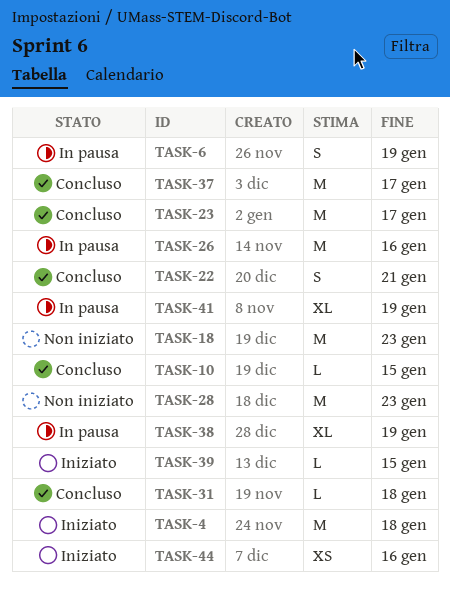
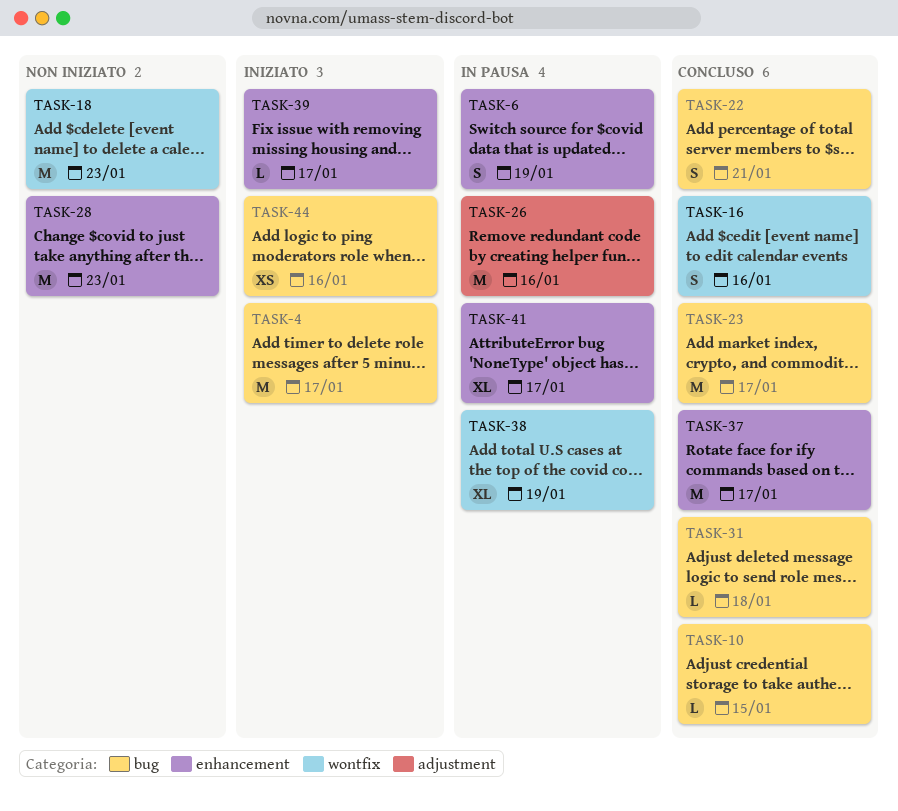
TASK-4, due: Jan 18 -> Jan 17
TASK-16: none -> present
TASK-39, due: Jan 15 -> Jan 17
TASK-41, due: Jan 19 -> Jan 17

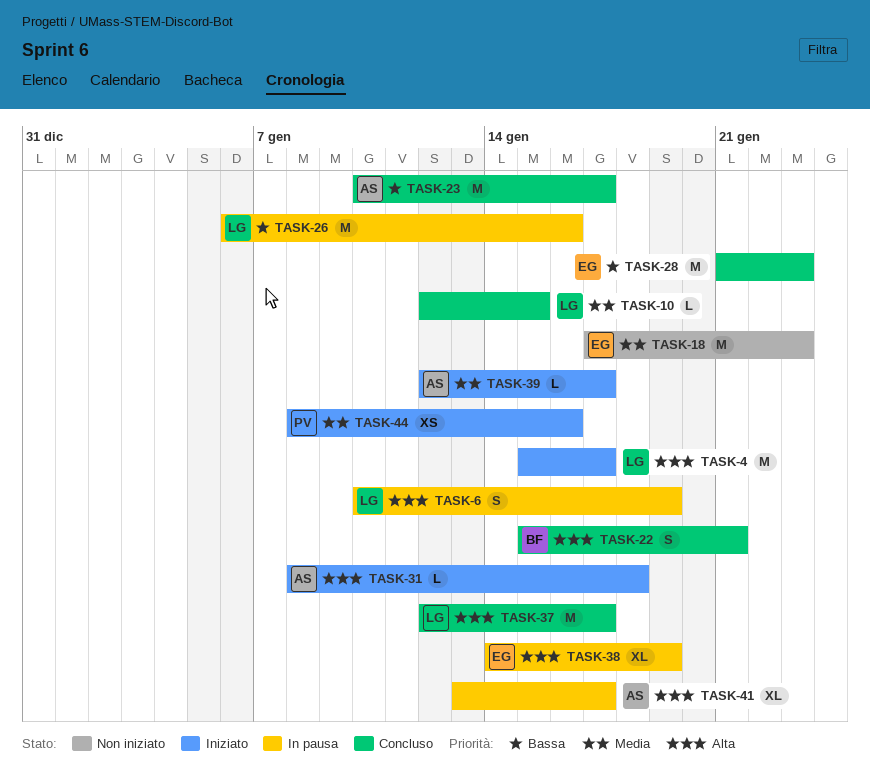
TASK-16: present -> none
TASK-28, status: Non iniziato -> Concluso
TASK-31, status: Concluso -> Iniziato

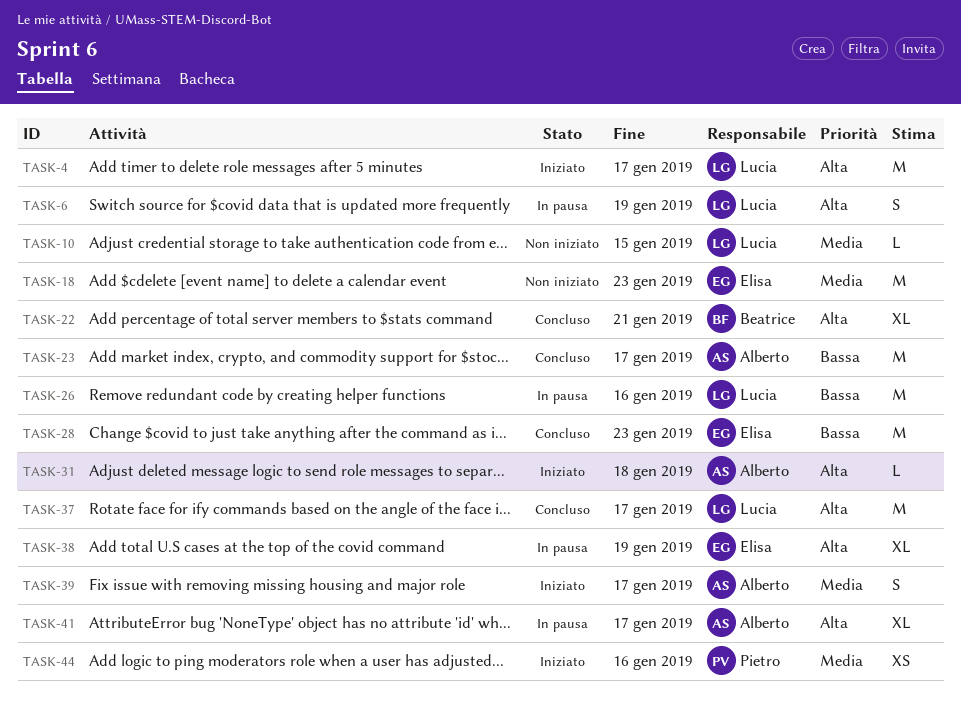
TASK-10, status: Concluso -> Non iniziato
TASK-22, estimate: S -> XL
TASK-39, estimate: L -> S

